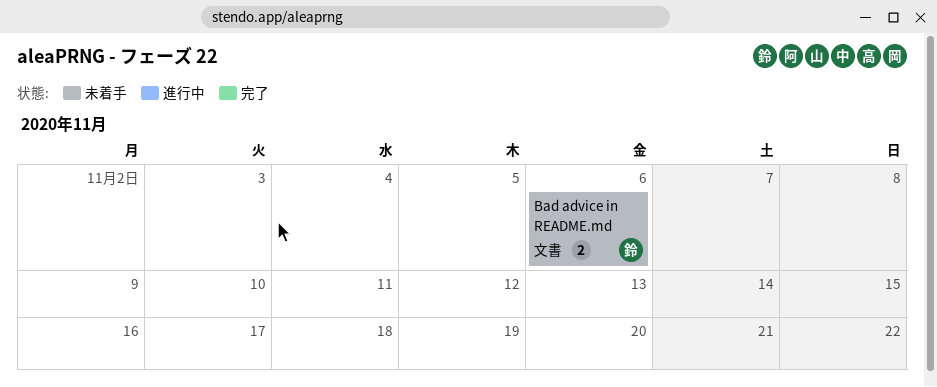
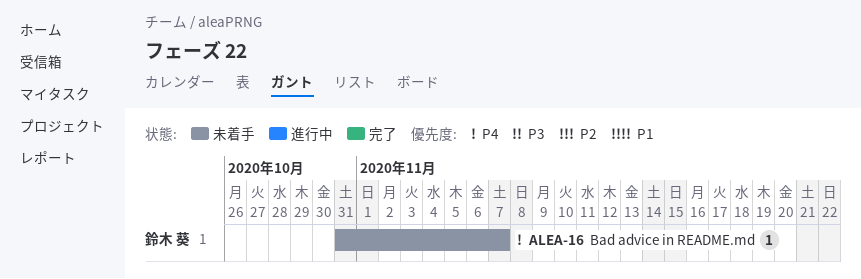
Bad advice in README.md, estimate: 2 -> 1
Bad advice in README.md, due: Nov 6 -> Nov 7

